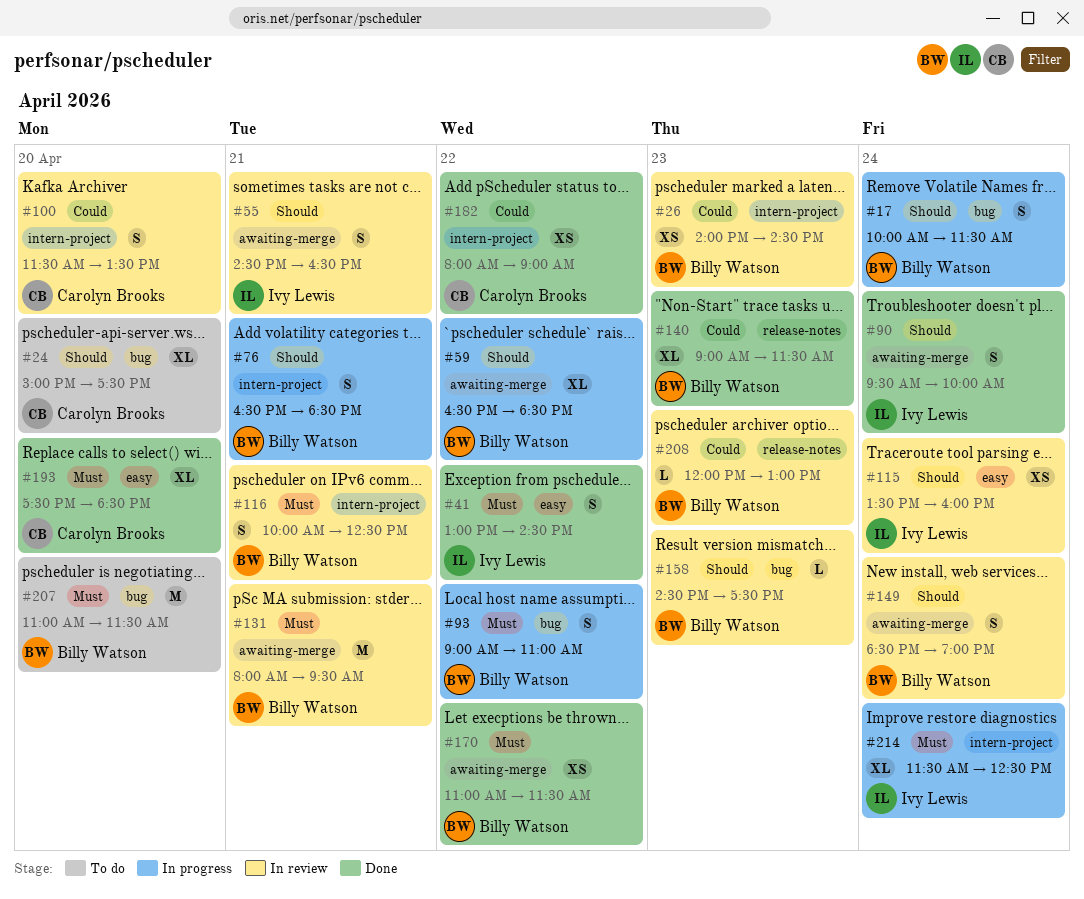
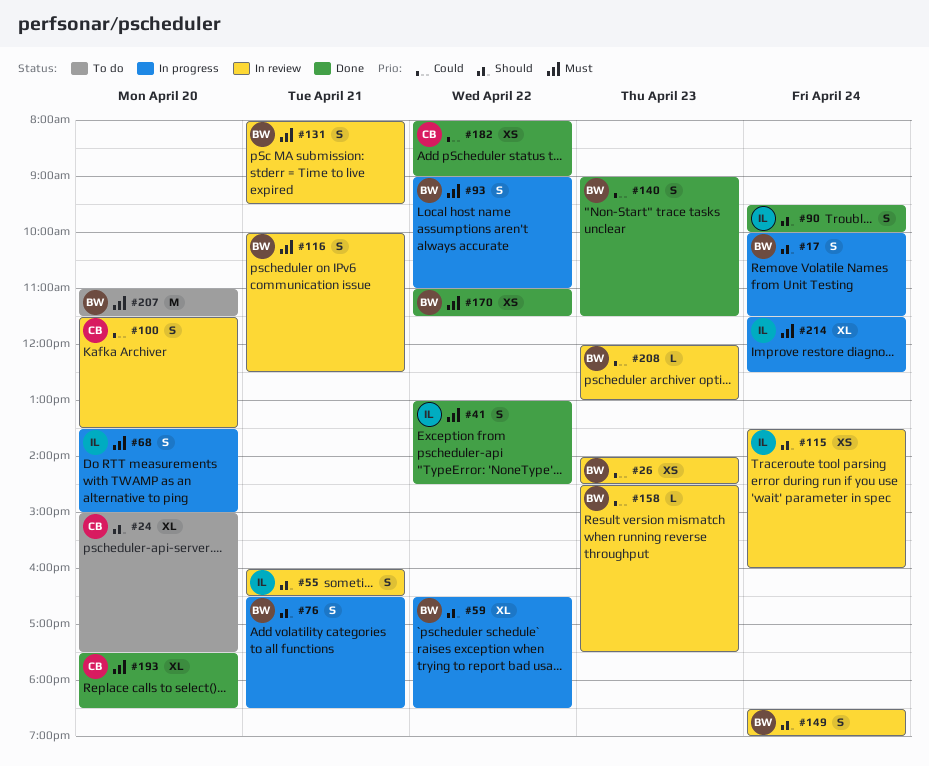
#55, begins: 14:30 -> 16:00
#68: none -> present
#131, estimate: M -> S
#140, estimate: XL -> S
#158, priority: Should -> Could

